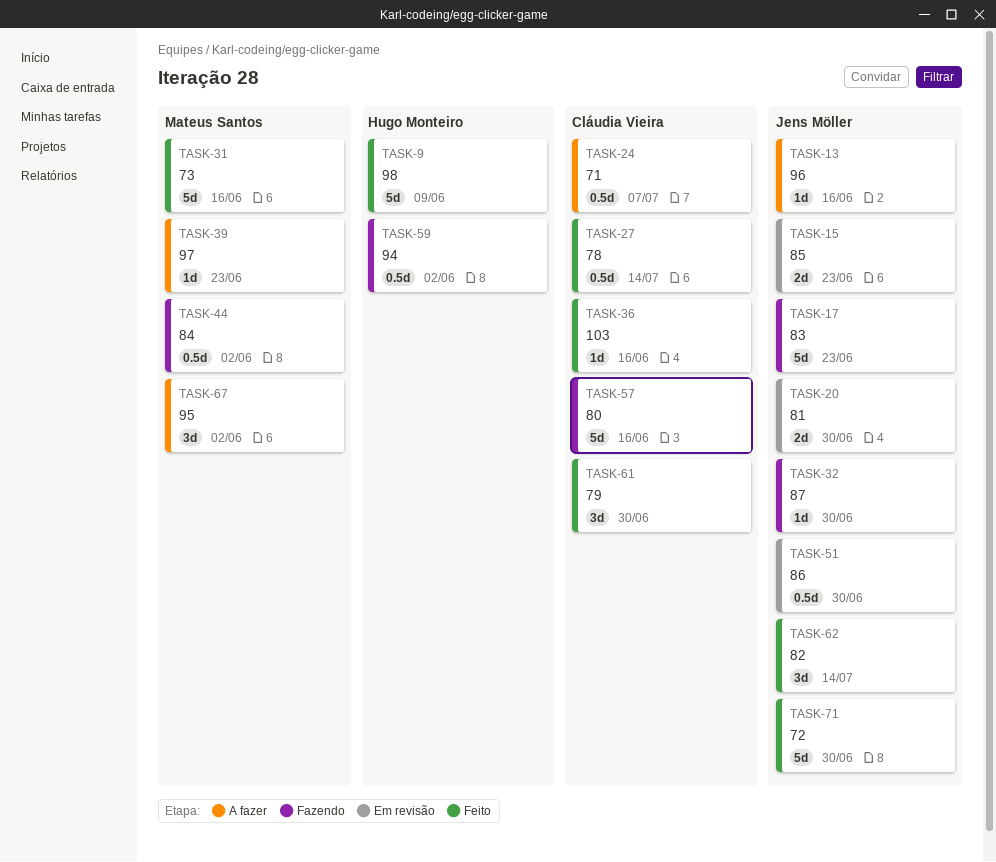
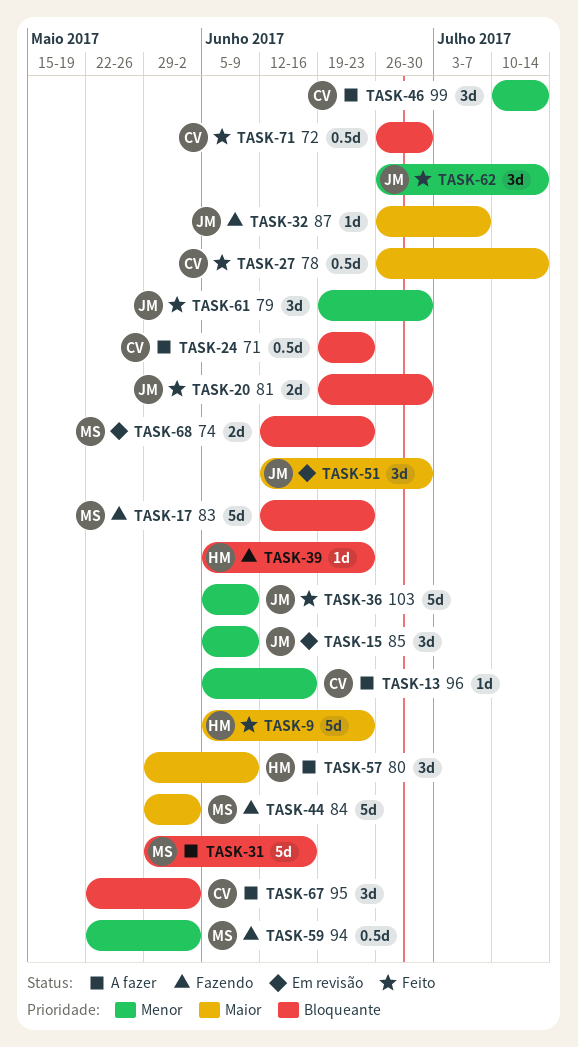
TASK-9, due: Jun 9 -> Jun 23
TASK-13, owner: Jens Möller -> Cláudia Vieira
TASK-15, estimate: 2d -> 3d
TASK-15, due: Jun 23 -> Jun 9
TASK-17, owner: Jens Möller -> Mateus Santos
TASK-20, status: Em revisão -> Feito
TASK-24, due: Jul 7 -> Jun 23
TASK-31, status: Feito -> A fazer
TASK-32, due: Jun 30 -> Jul 7
TASK-36, owner: Cláudia Vieira -> Jens Möller
TASK-36, estimate: 1d -> 5d
TASK-36, due: Jun 16 -> Jun 9
TASK-39, status: A fazer -> Fazendo
TASK-39, owner: Mateus Santos -> Hugo Monteiro
TASK-44, estimate: 0.5d -> 5d
TASK-46: none -> present
TASK-51, estimate: 0.5d -> 3d
TASK-57, status: Fazendo -> A fazer
TASK-57, owner: Cláudia Vieira -> Hugo Monteiro
TASK-57, estimate: 5d -> 3d
TASK-57, due: Jun 16 -> Jun 9
TASK-59, owner: Hugo Monteiro -> Mateus Santos
TASK-61, owner: Cláudia Vieira -> Jens Möller
TASK-67, owner: Mateus Santos -> Cláudia Vieira
TASK-68: none -> present
TASK-71, owner: Jens Möller -> Cláudia Vieira
TASK-71, estimate: 5d -> 0.5d

